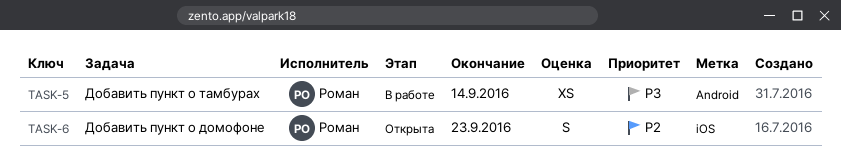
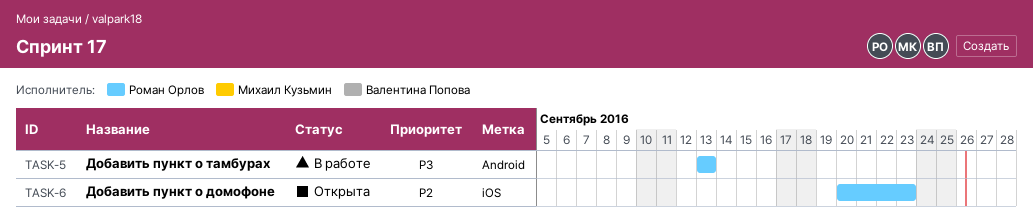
TASK-5, due: Sep 14 -> Sep 13

